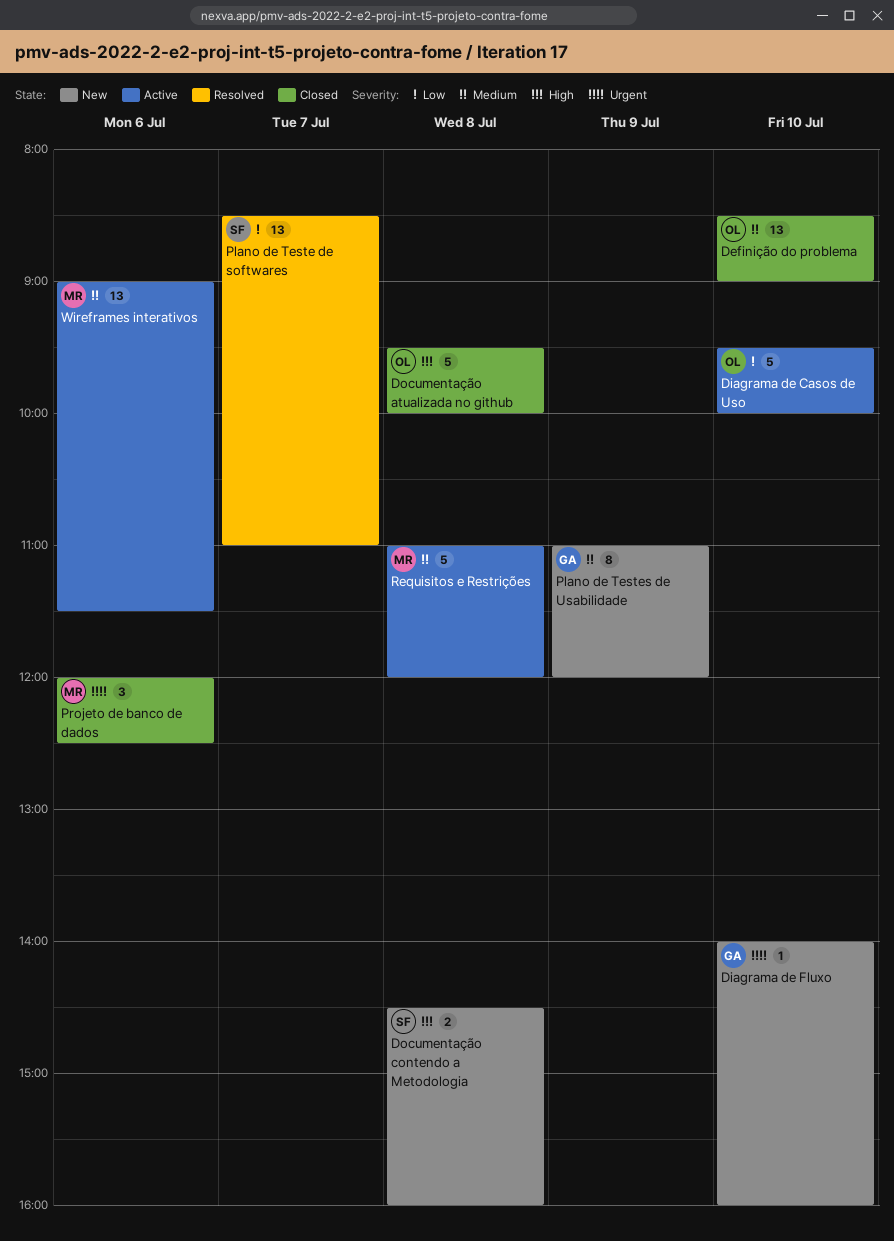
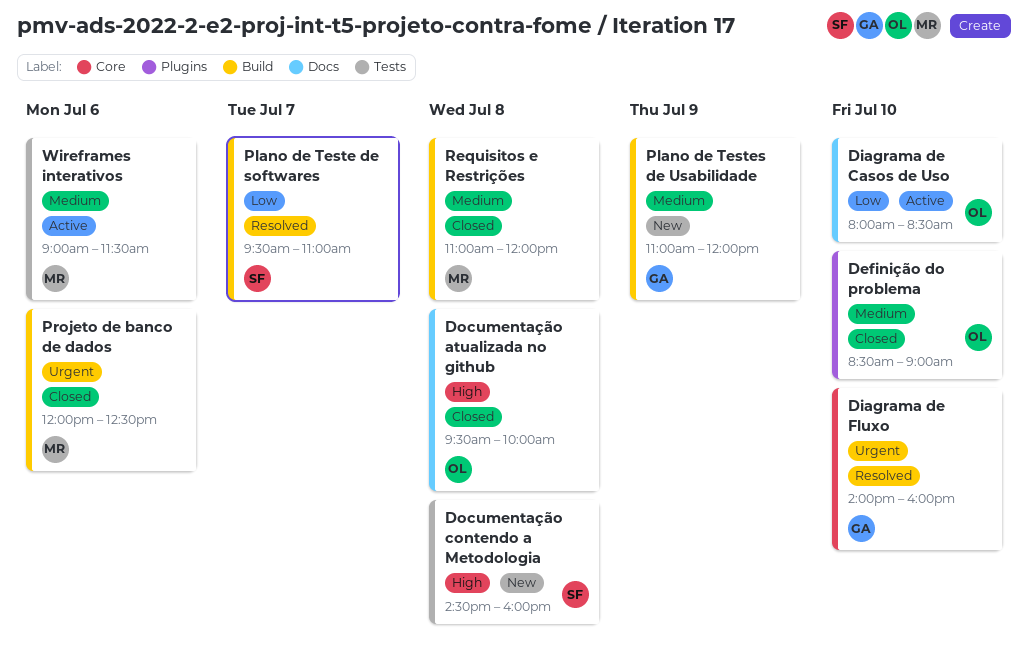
Diagrama de Casos de Uso, begins: 09:30 -> 08:00
Diagrama de Casos de Uso, ends: 10:00 -> 08:30
Diagrama de Fluxo, status: New -> Resolved
Plano de Teste de softwares, begins: 08:30 -> 09:30
Requisitos e Restrições, status: Active -> Closed

